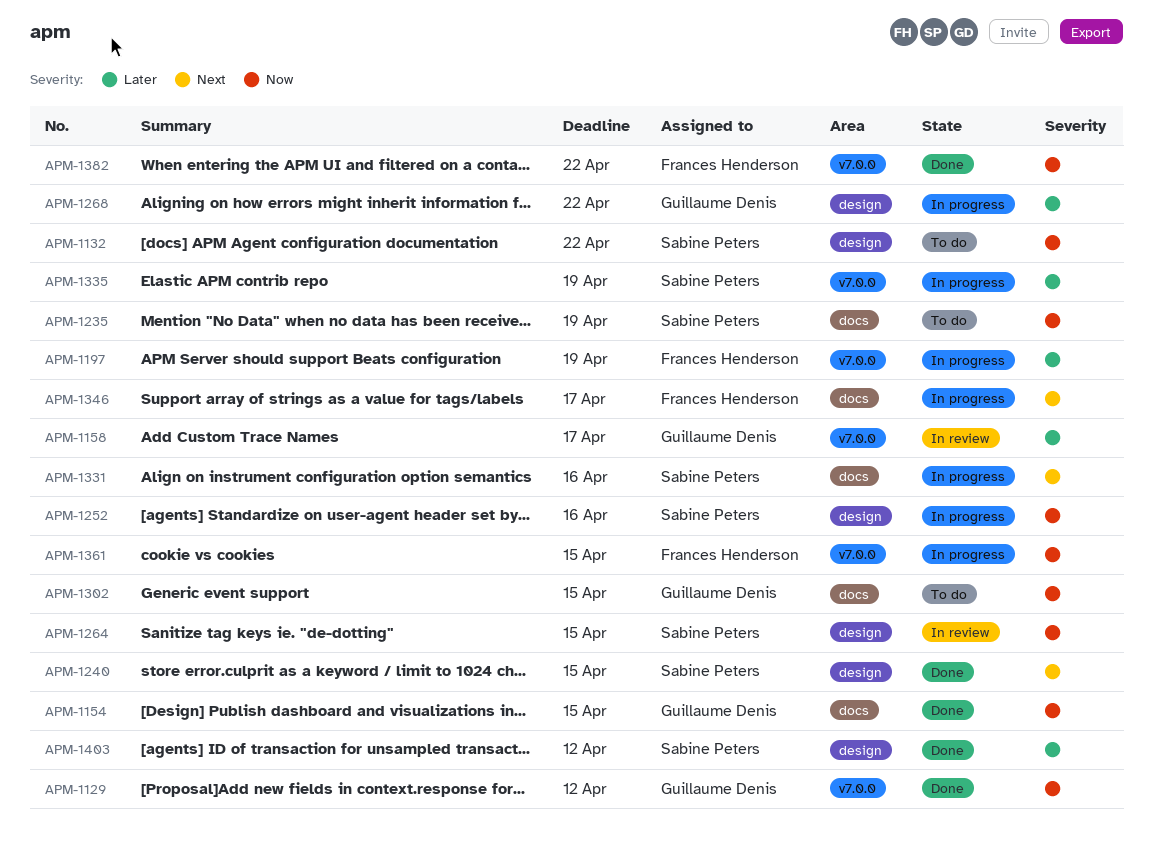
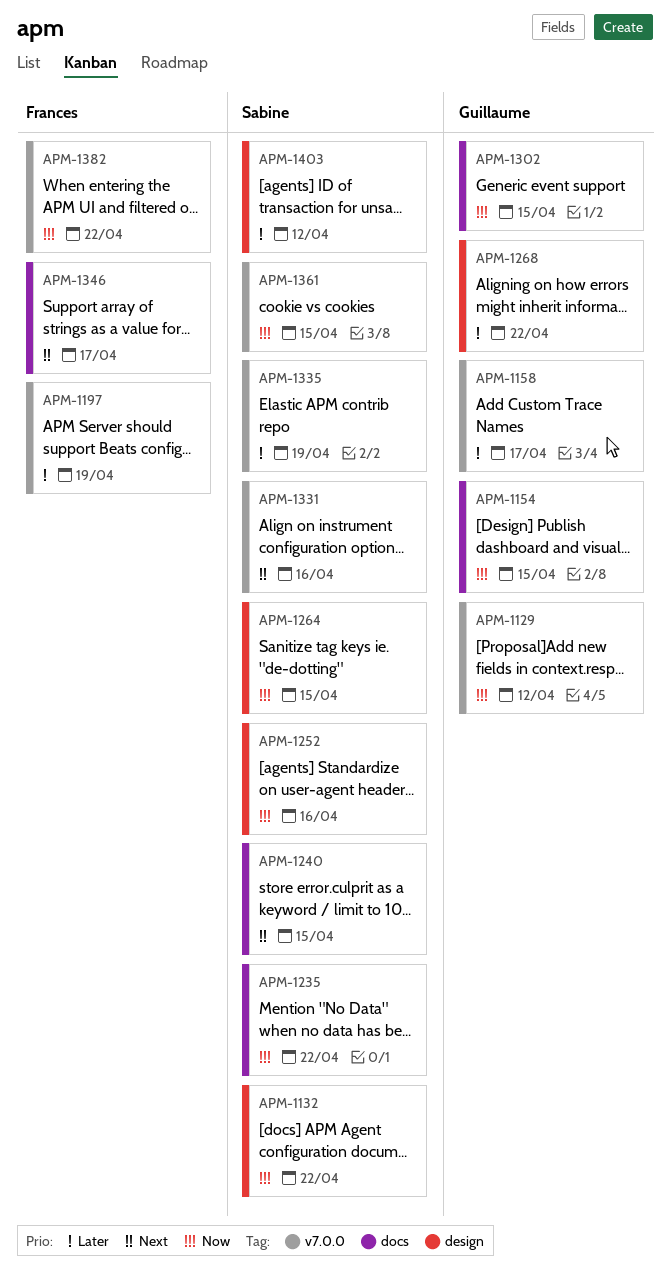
APM-1235, due: Apr 19 -> Apr 22
APM-1240, label: design -> docs
APM-1331, label: docs -> v7.0.0
APM-1361, owner: Frances Henderson -> Sabine Peters

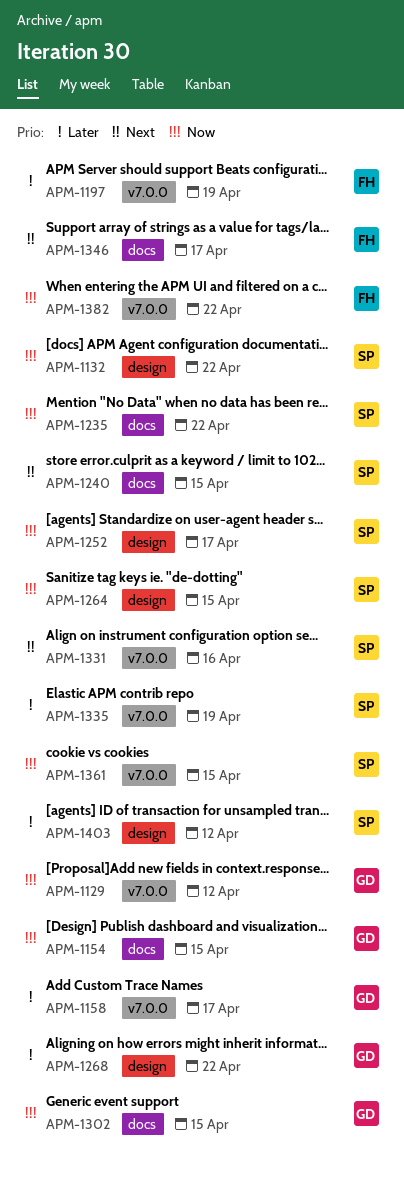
APM-1252, due: Apr 16 -> Apr 17

